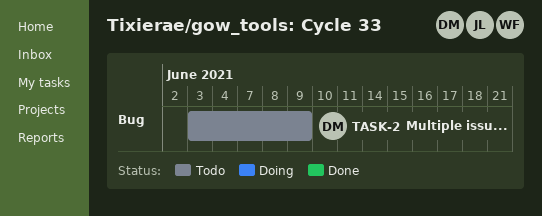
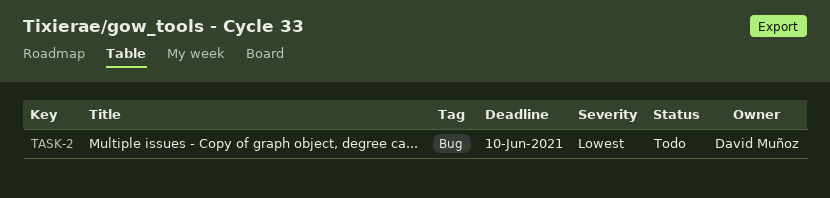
TASK-2, due: Jun 9 -> Jun 10

